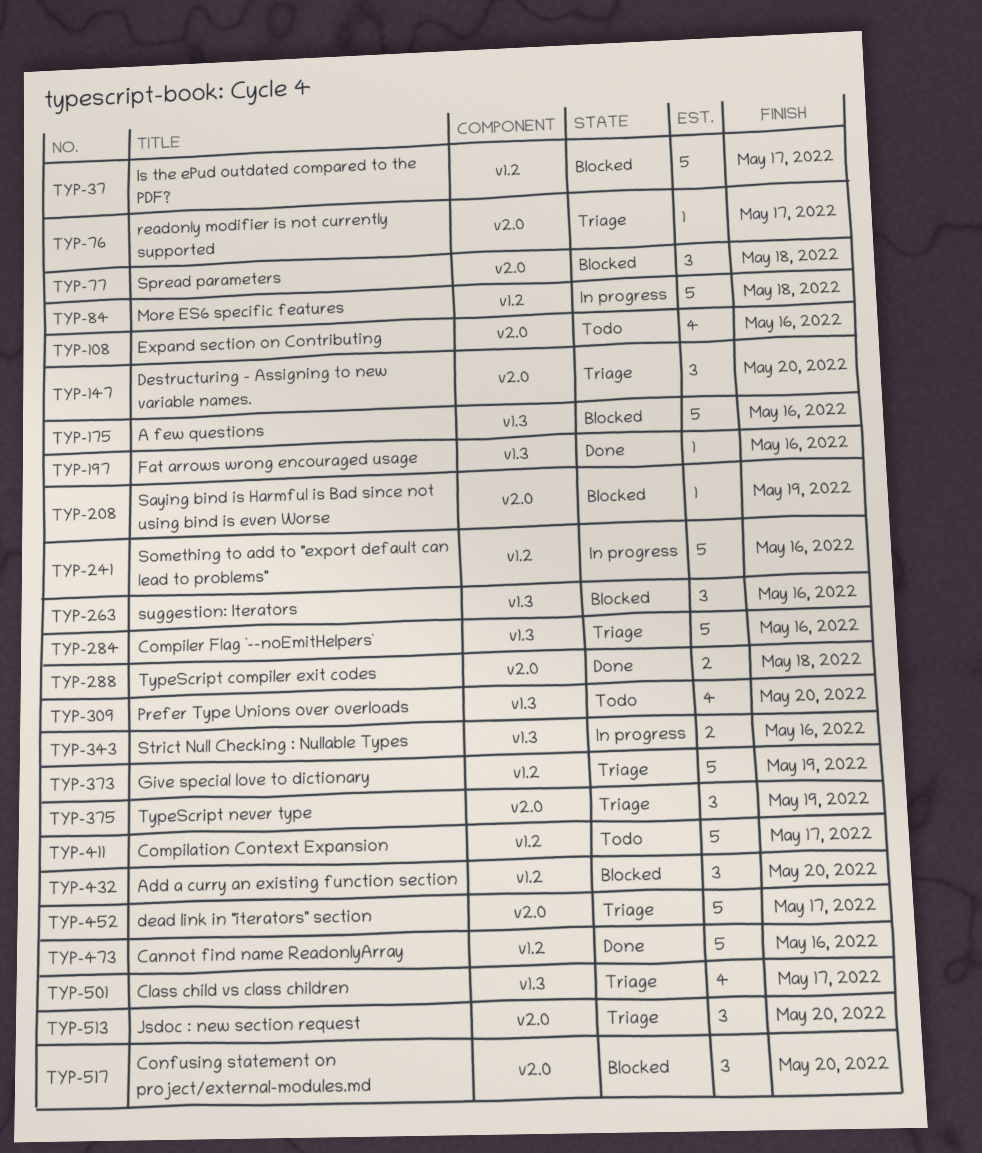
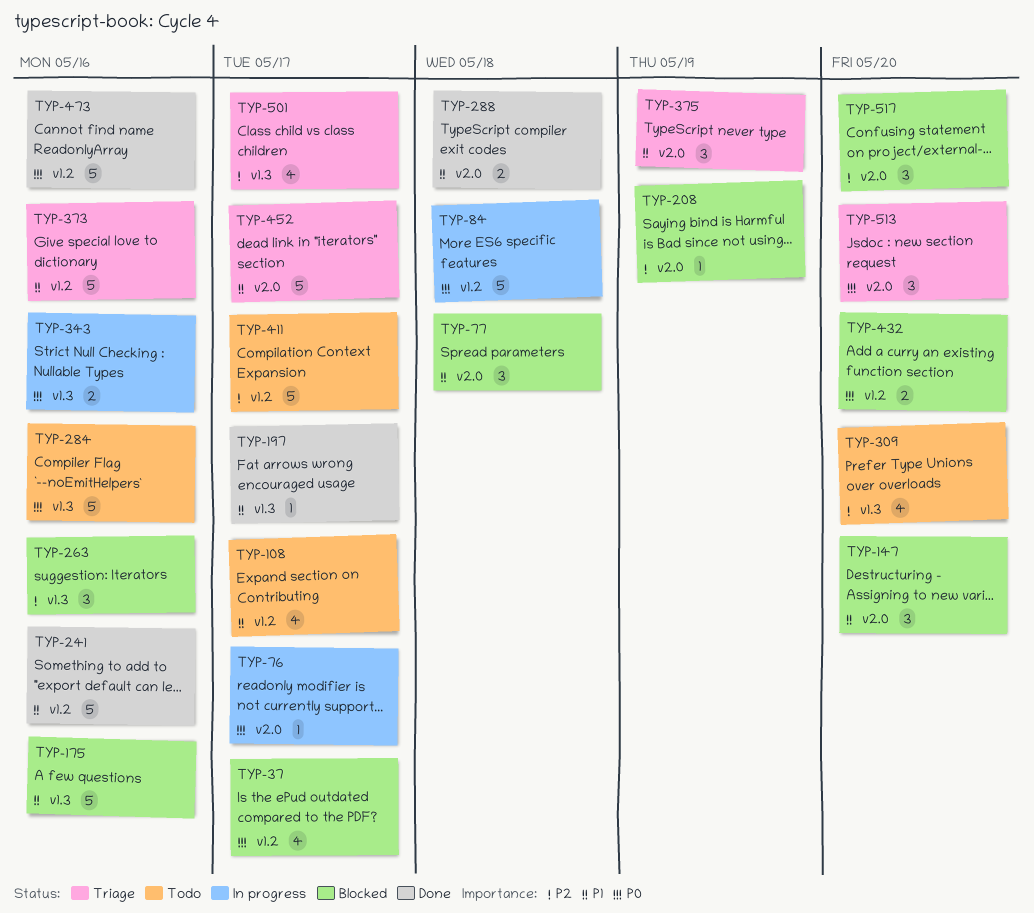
TYP-37, estimate: 5 -> 4
TYP-76, status: Triage -> In progress
TYP-108, label: v2.0 -> v1.2
TYP-108, due: May 16 -> May 17
TYP-147, status: Triage -> Blocked
TYP-197, due: May 16 -> May 17
TYP-241, status: In progress -> Done
TYP-284, status: Triage -> Todo
TYP-373, due: May 19 -> May 16
TYP-432, estimate: 3 -> 2

